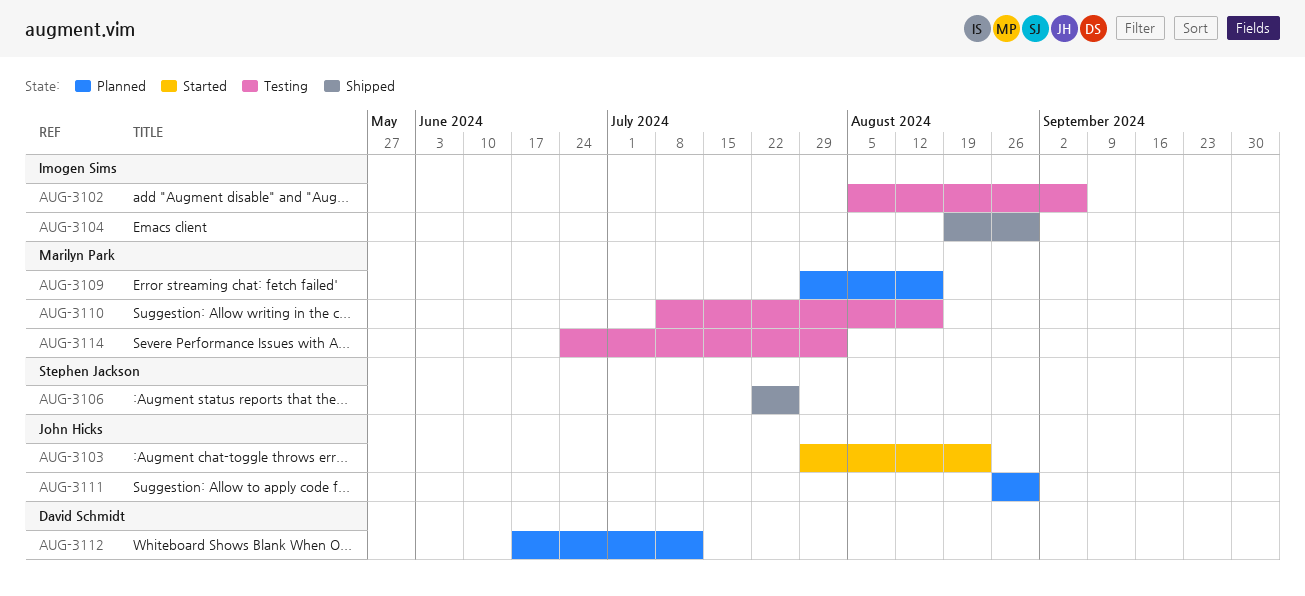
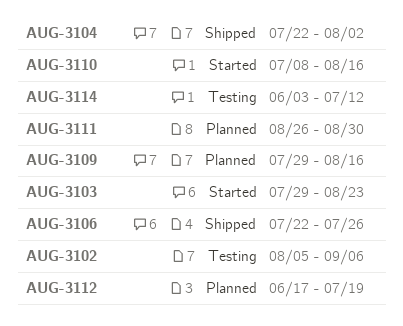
AUG-3104, start: Aug 19 -> Jul 22
AUG-3104, due: Aug 30 -> Aug 2
AUG-3110, status: Testing -> Started
AUG-3112, due: Jul 12 -> Jul 19
AUG-3114, start: Jun 24 -> Jun 3
AUG-3114, due: Aug 2 -> Jul 12

